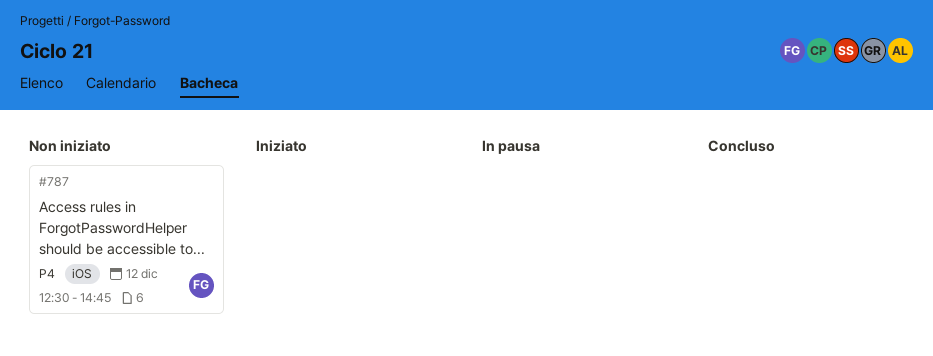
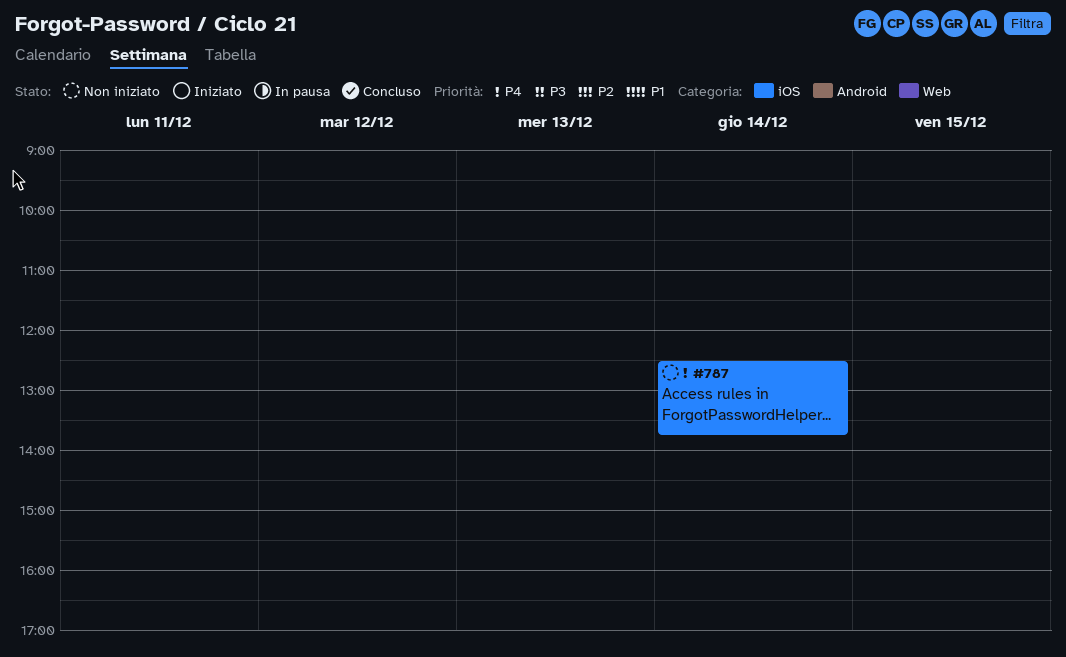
#787, day: Dec 12 -> Dec 14
#787, ends: 14:45 -> 13:45

